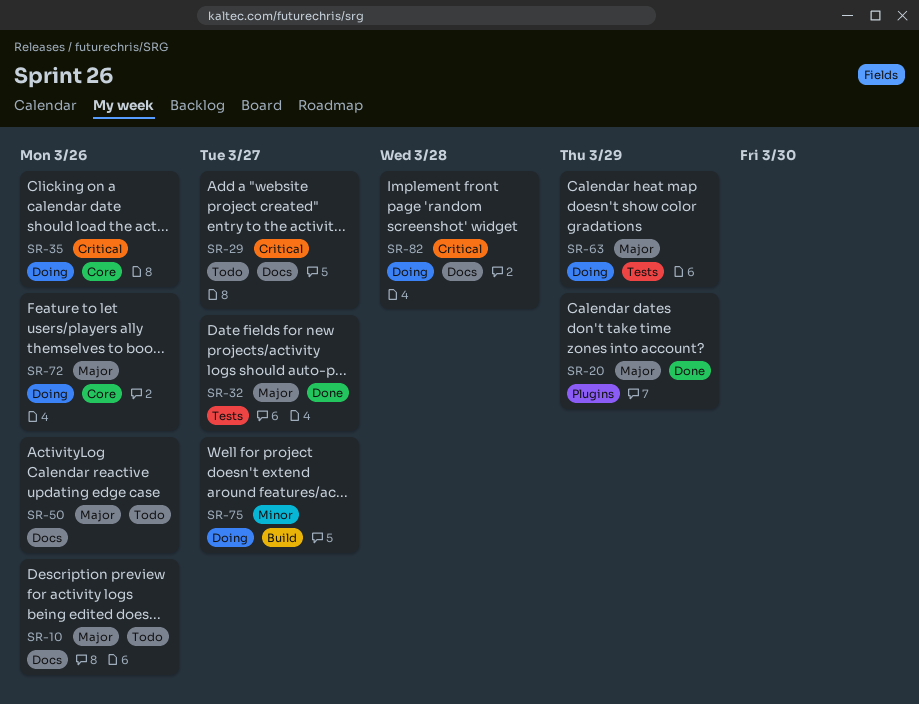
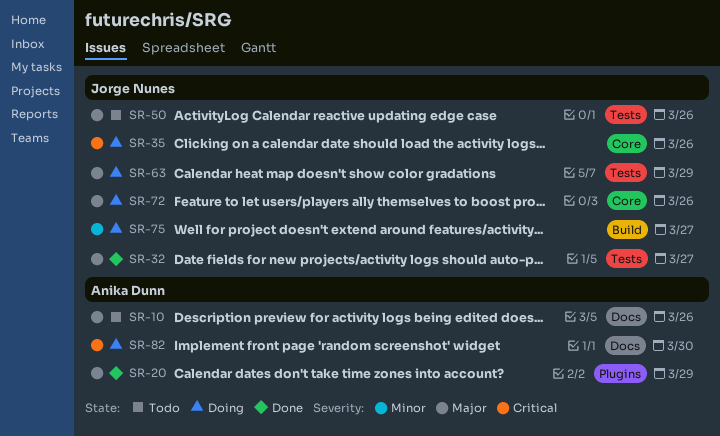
SR-29: present -> none
SR-50, label: Docs -> Tests
SR-82, due: Mar 28 -> Mar 30

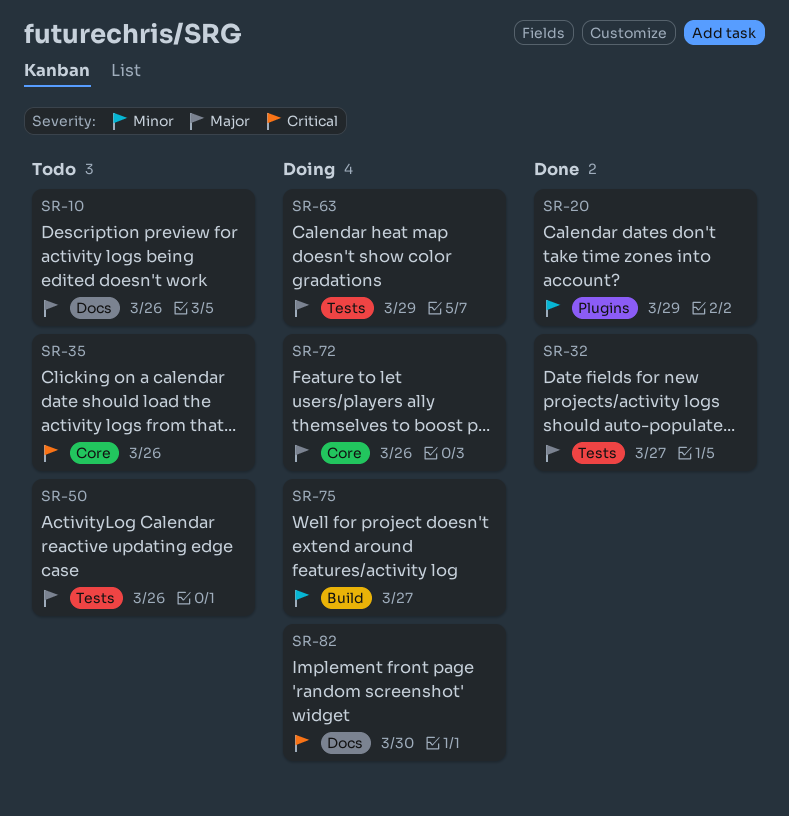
SR-20, priority: Major -> Minor
SR-35, status: Doing -> Todo

